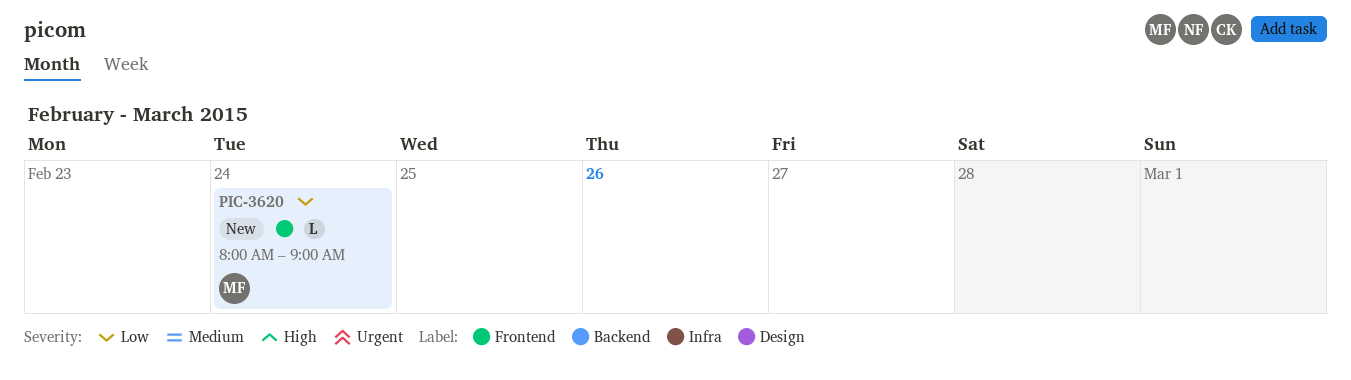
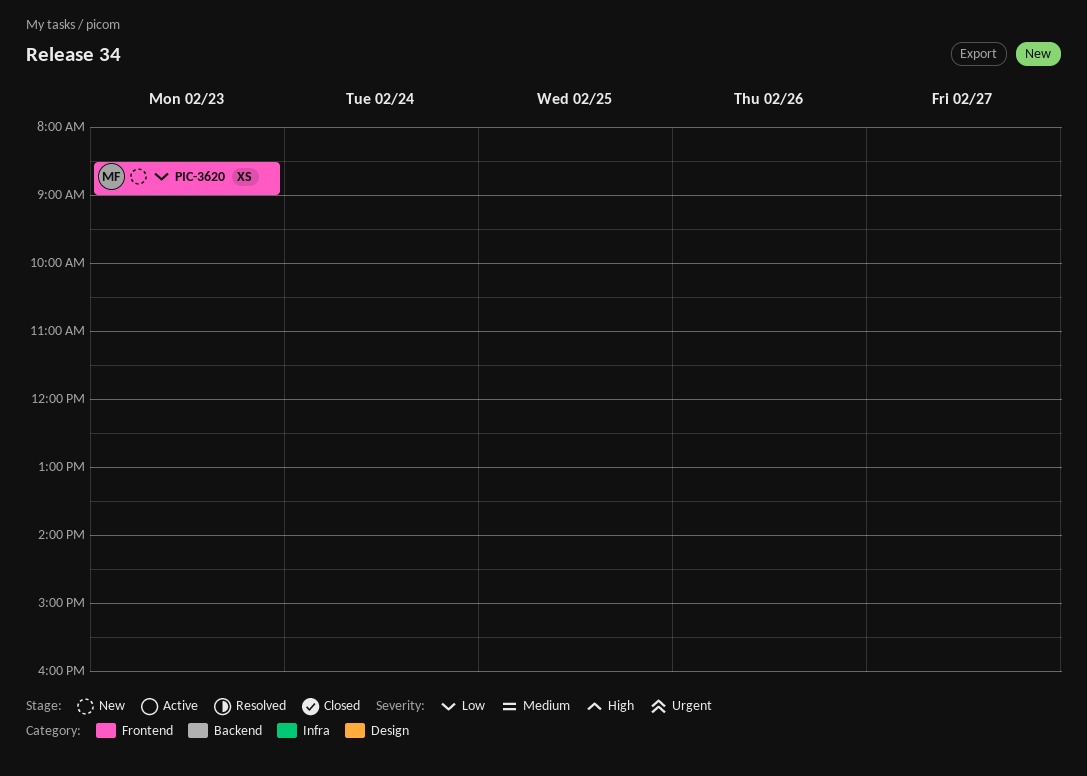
PIC-3620, estimate: L -> XS
PIC-3620, day: Feb 24 -> Feb 23
PIC-3620, begins: 08:00 -> 08:30

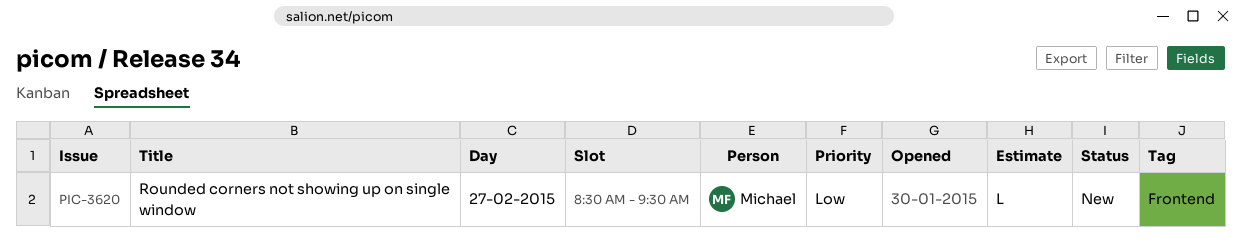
PIC-3620, estimate: XS -> L
PIC-3620, day: Feb 23 -> Feb 27
PIC-3620, ends: 09:00 -> 09:30

